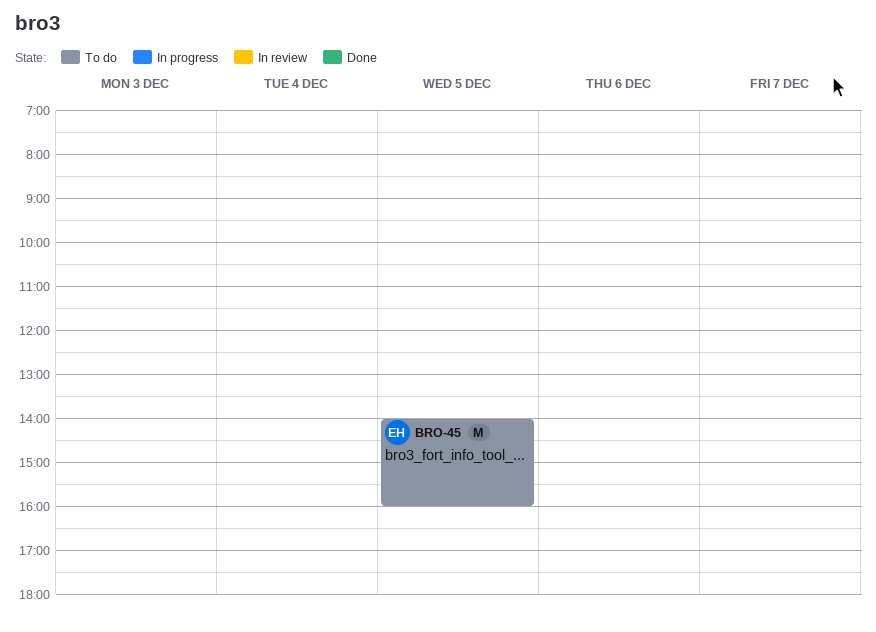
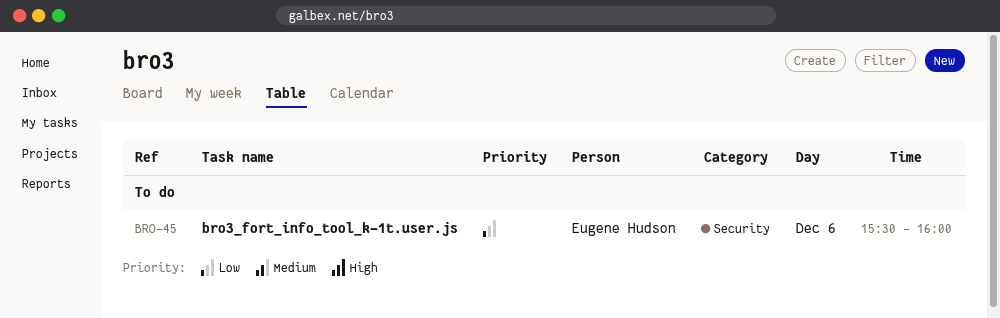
BRO-45, day: Dec 5 -> Dec 6
BRO-45, begins: 14:00 -> 15:30

